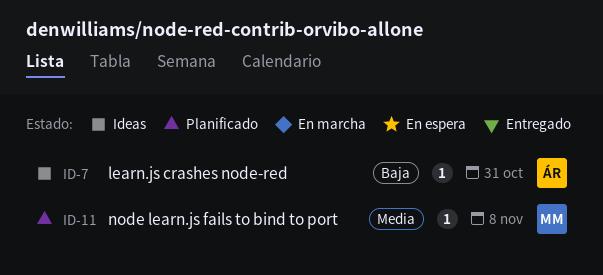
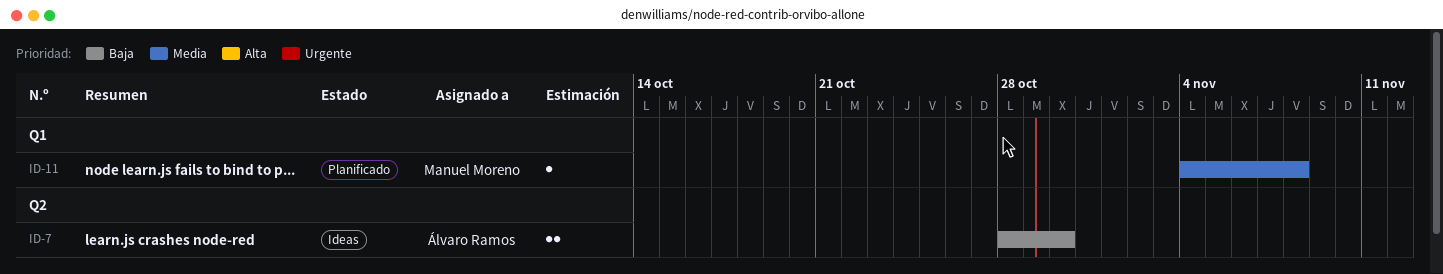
ID-7, estimate: 1 -> 2
ID-7, due: Oct 31 -> Oct 30

